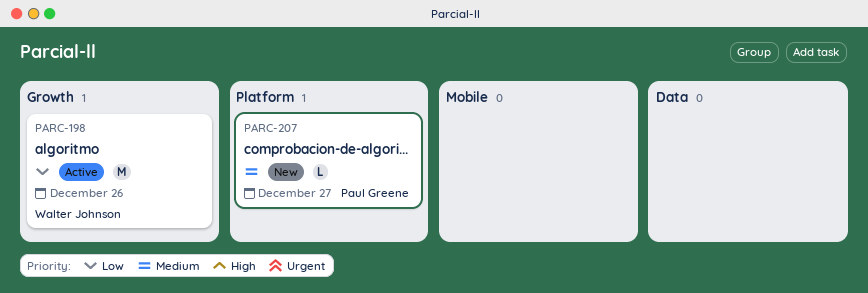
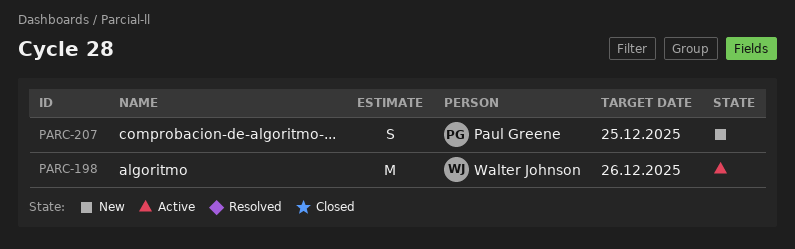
PARC-207, estimate: L -> S
PARC-207, due: Dec 27 -> Dec 25

